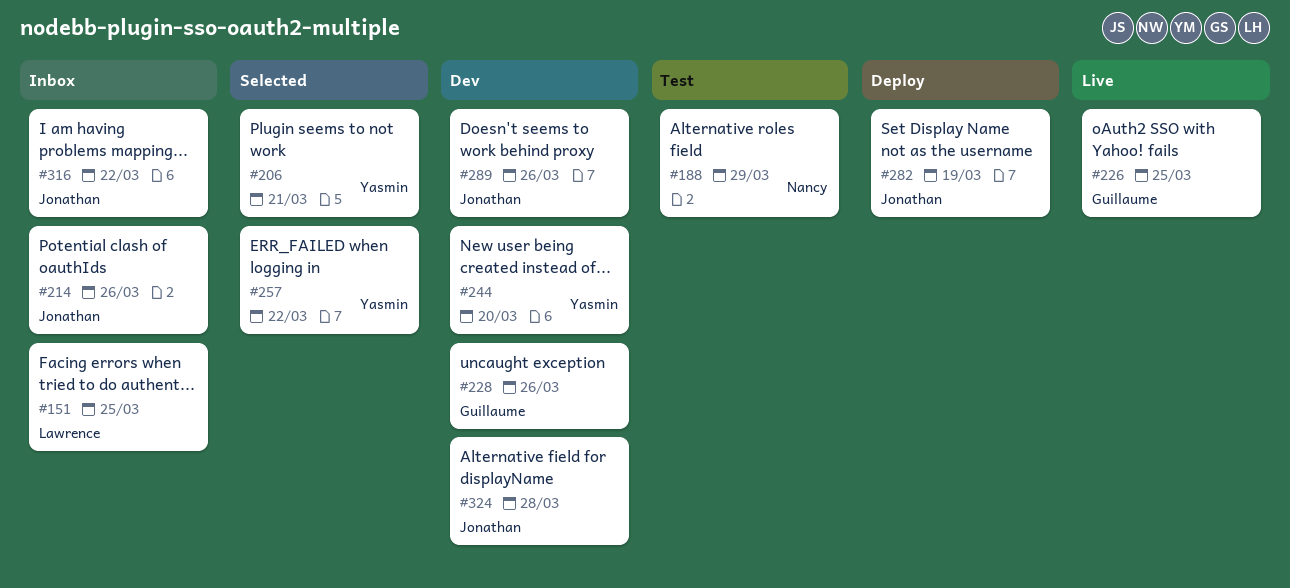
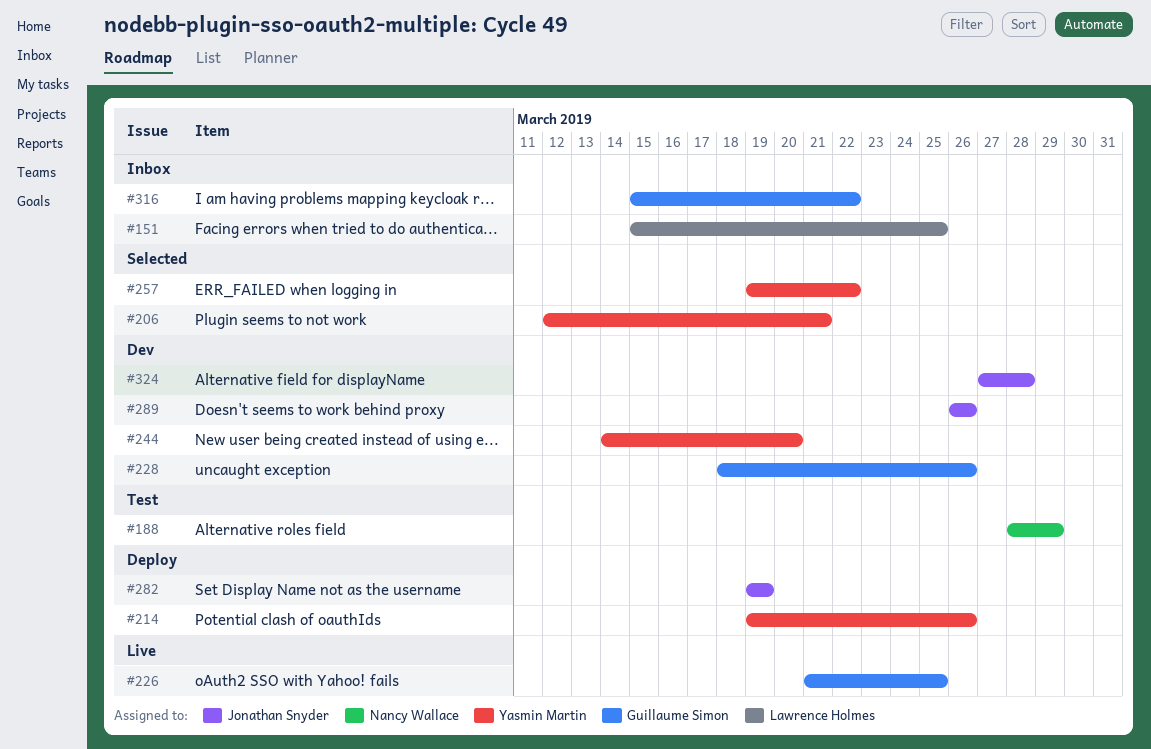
#214, status: Inbox -> Deploy
#214, owner: Jonathan Snyder -> Yasmin Martin
#316, owner: Jonathan Snyder -> Guillaume Simon

